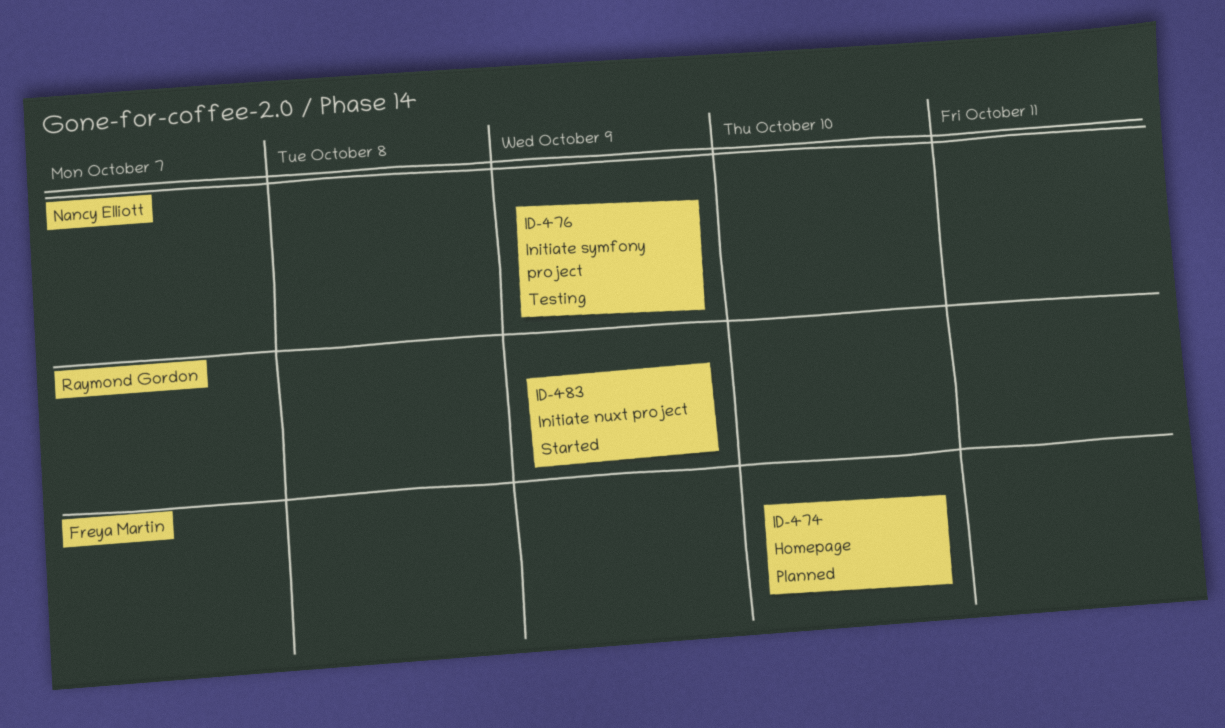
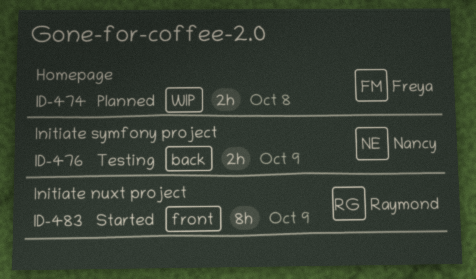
ID-474, due: Oct 10 -> Oct 8

